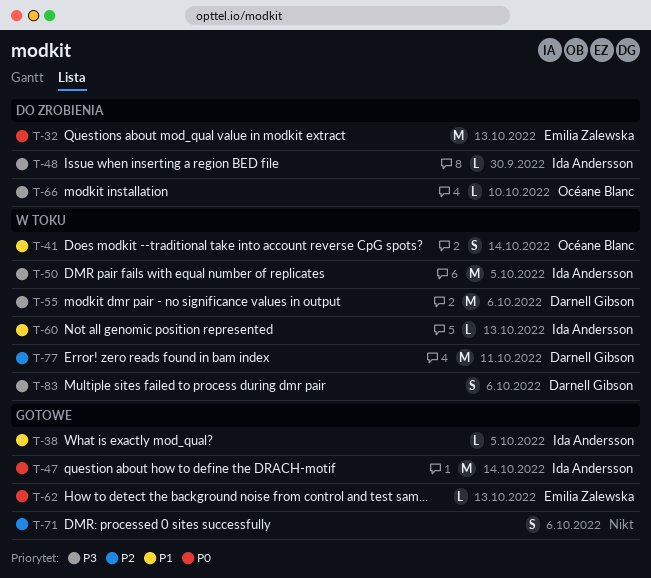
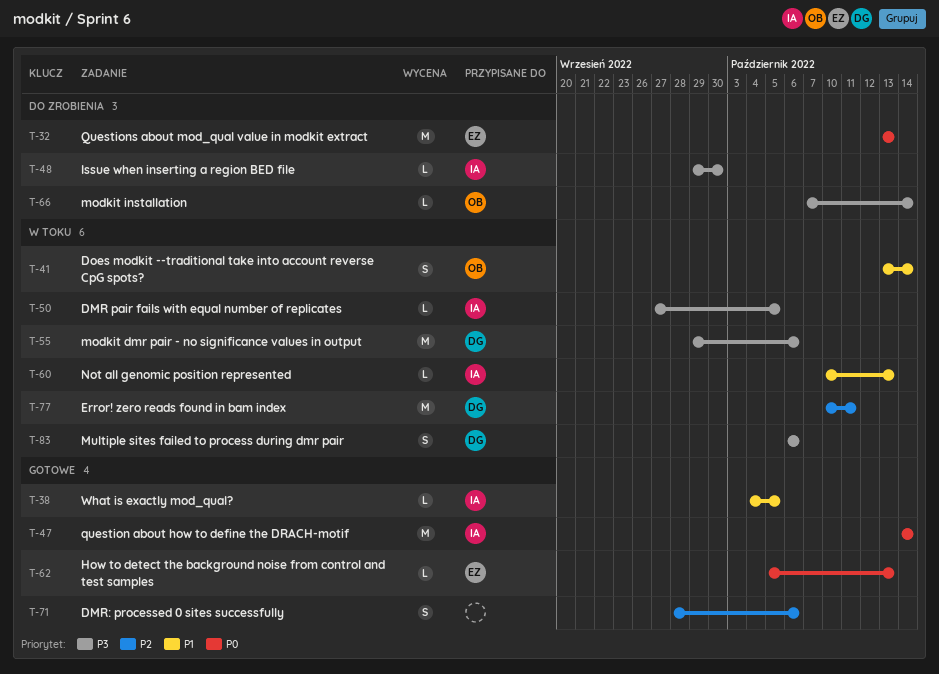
T-50, estimate: M -> L
T-66, due: Oct 10 -> Oct 14

